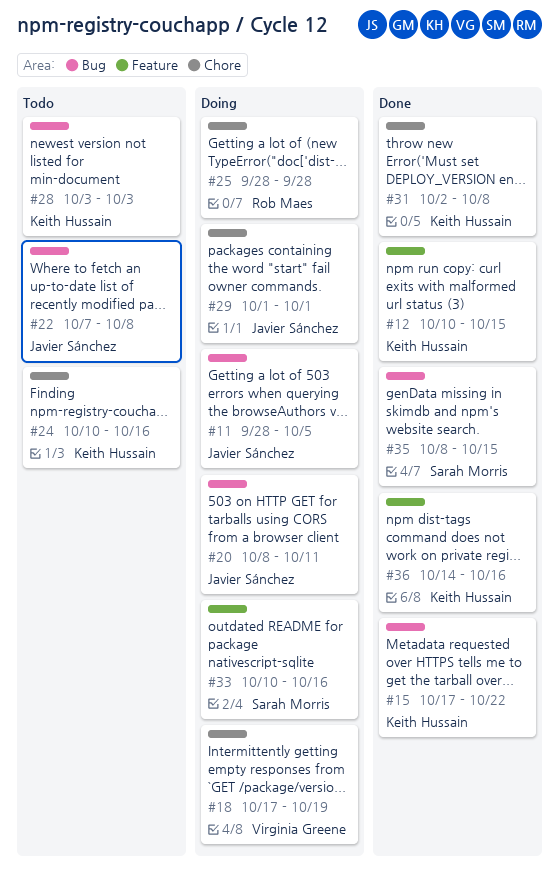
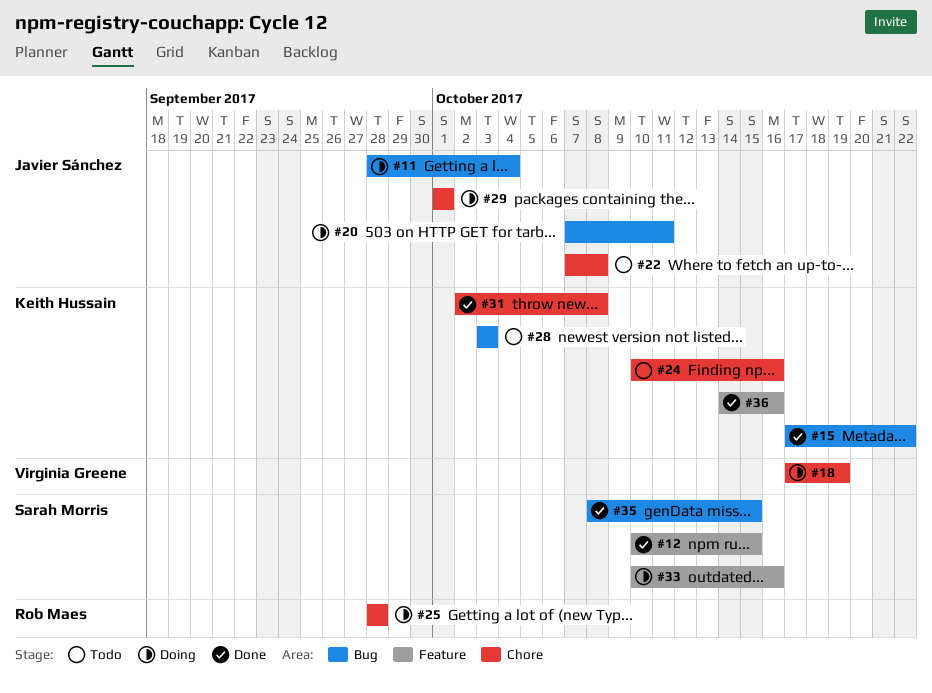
#11, due: Oct 5 -> Oct 4
#12, owner: Keith Hussain -> Sarah Morris
#20, start: Oct 8 -> Oct 7
#22, label: Bug -> Chore

